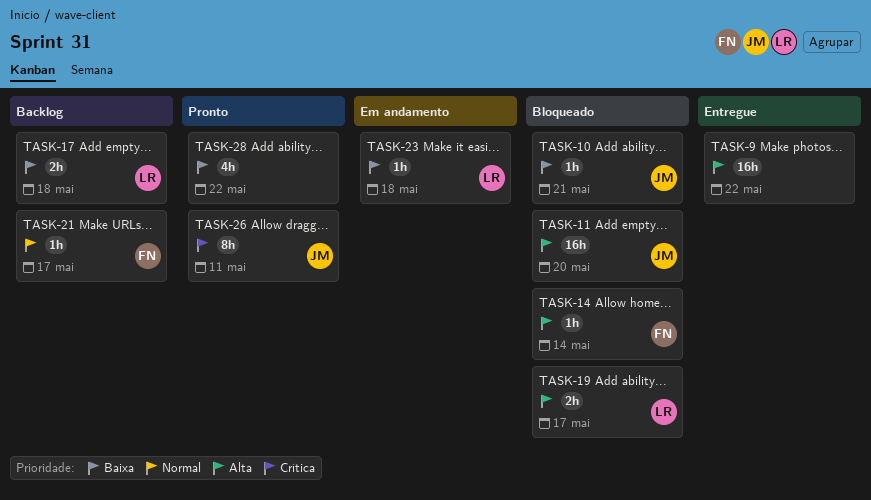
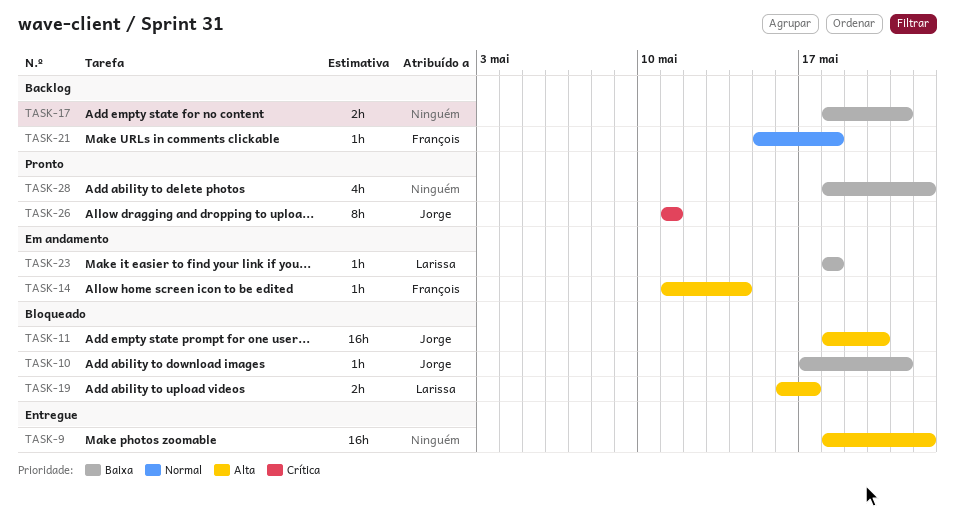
TASK-14, status: Bloqueado -> Em andamento
TASK-17, owner: Larissa -> none
TASK-17, due: May 18 -> May 21
TASK-21, due: May 17 -> May 18

